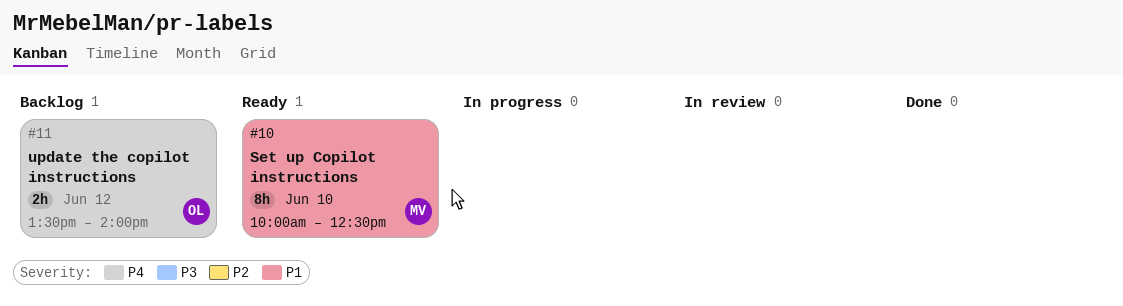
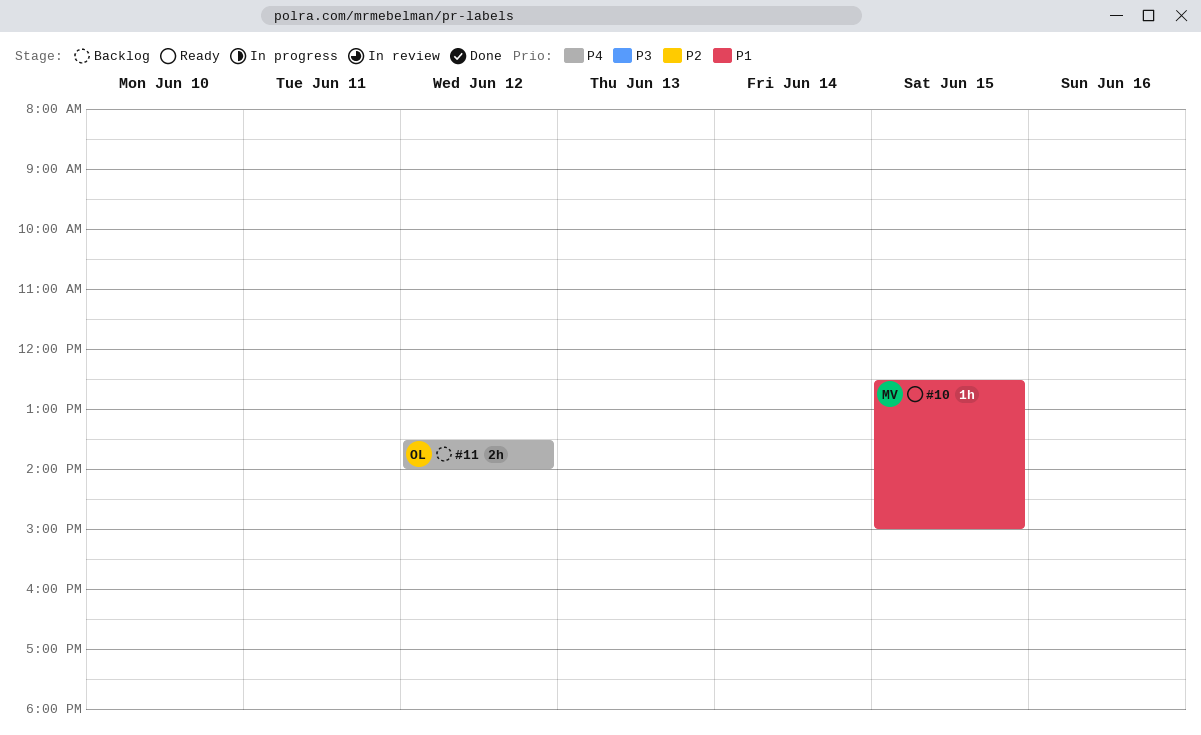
#10, estimate: 8h -> 1h
#10, day: Jun 10 -> Jun 15
#10, begins: 10:00 -> 12:30
#10, ends: 12:30 -> 15:00

